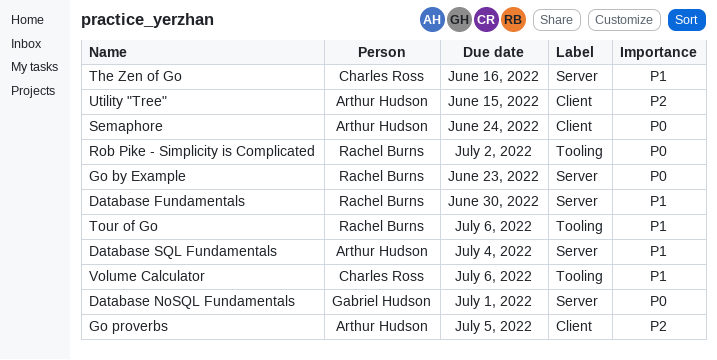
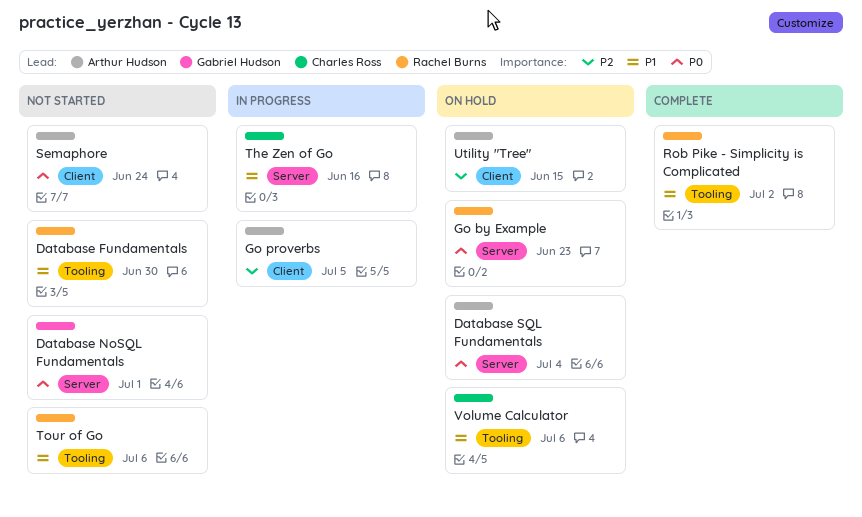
Database Fundamentals, label: Server -> Tooling
Database SQL Fundamentals, priority: P1 -> P0
Rob Pike - Simplicity is Complicated, priority: P0 -> P1

